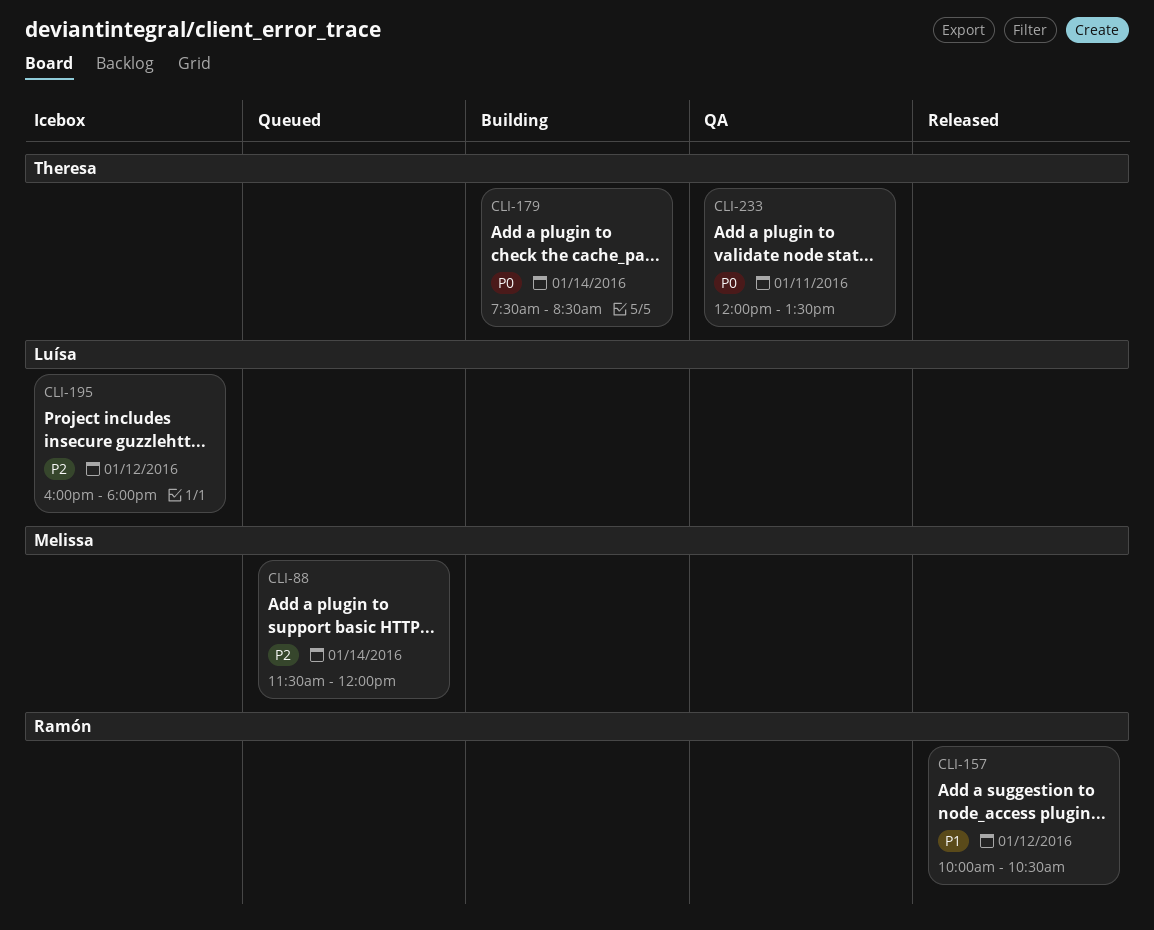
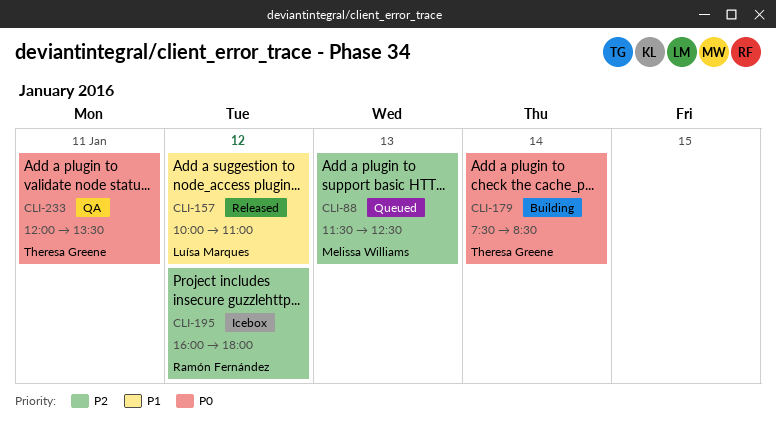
CLI-88, day: Jan 14 -> Jan 13
CLI-88, ends: 12:00 -> 12:30
CLI-157, owner: Ramón Fernández -> Luísa Marques
CLI-157, ends: 10:30 -> 11:00
CLI-195, owner: Luísa Marques -> Ramón Fernández

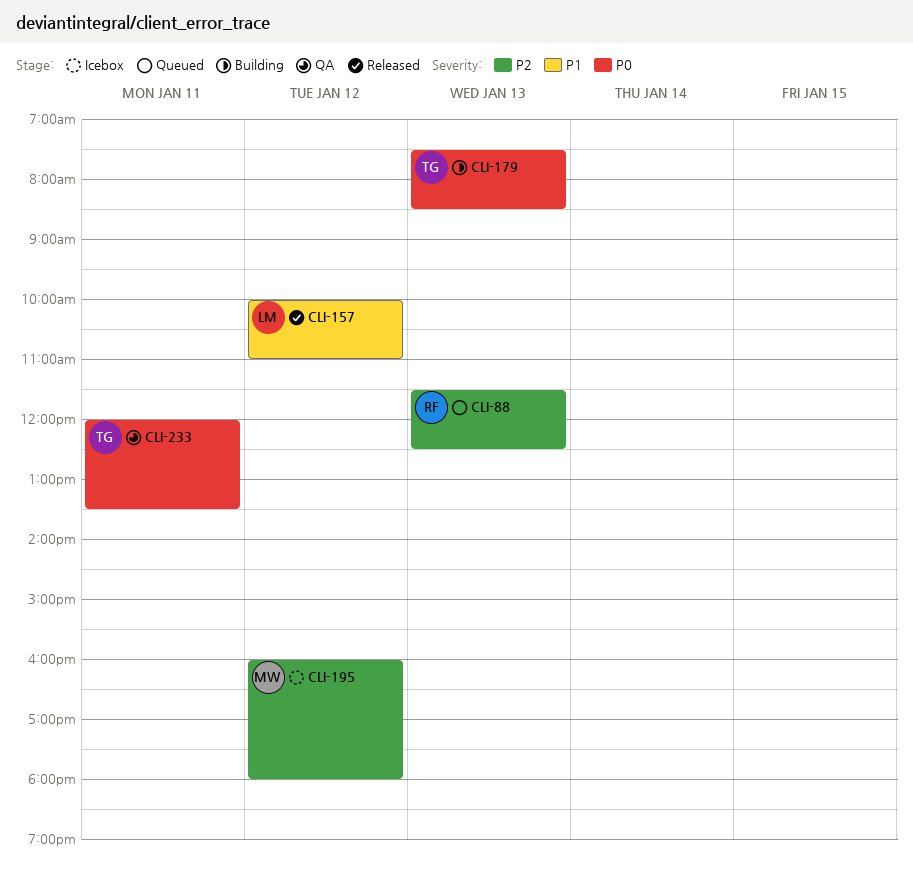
CLI-88, owner: Melissa Williams -> Ramón Fernández
CLI-179, day: Jan 14 -> Jan 13
CLI-195, owner: Ramón Fernández -> Melissa Williams

